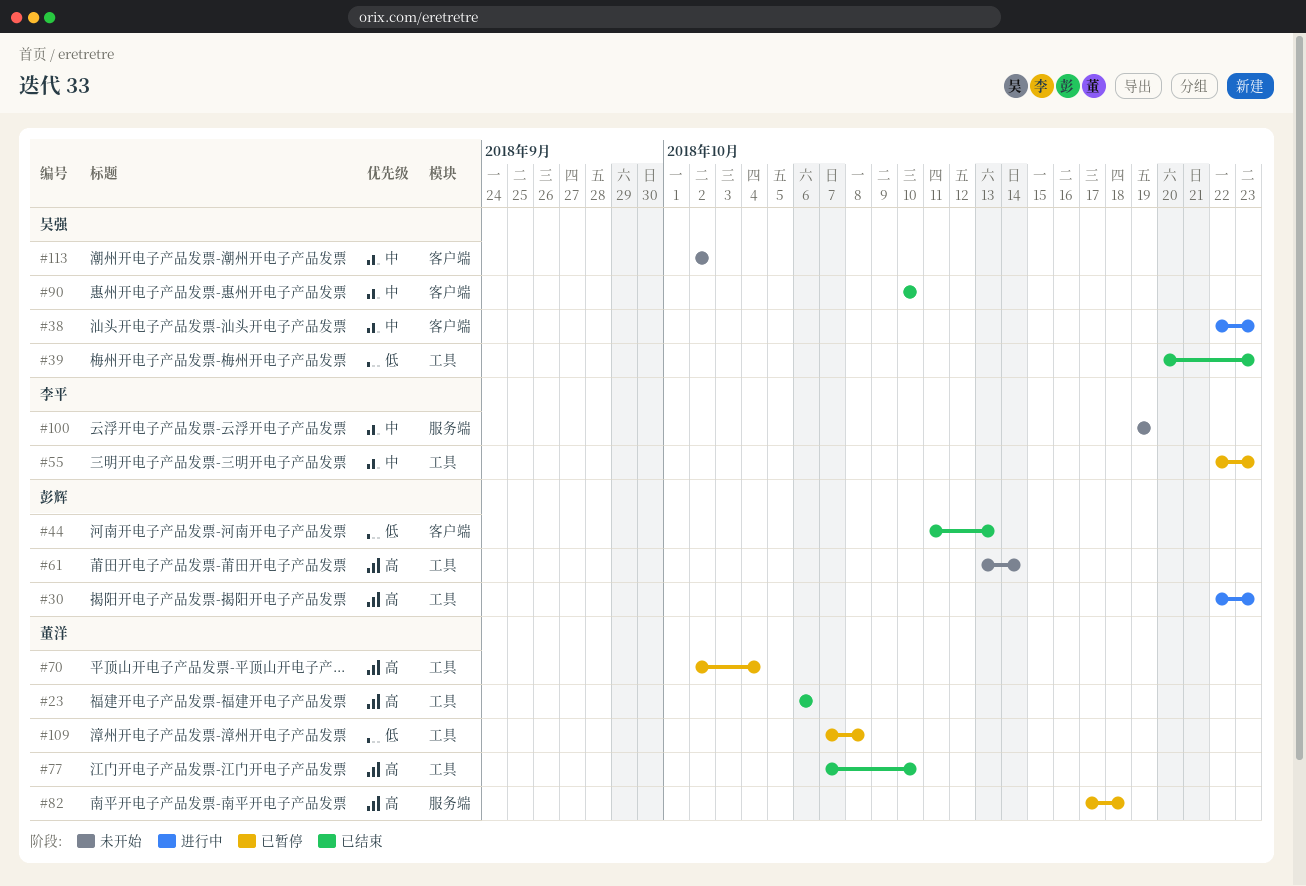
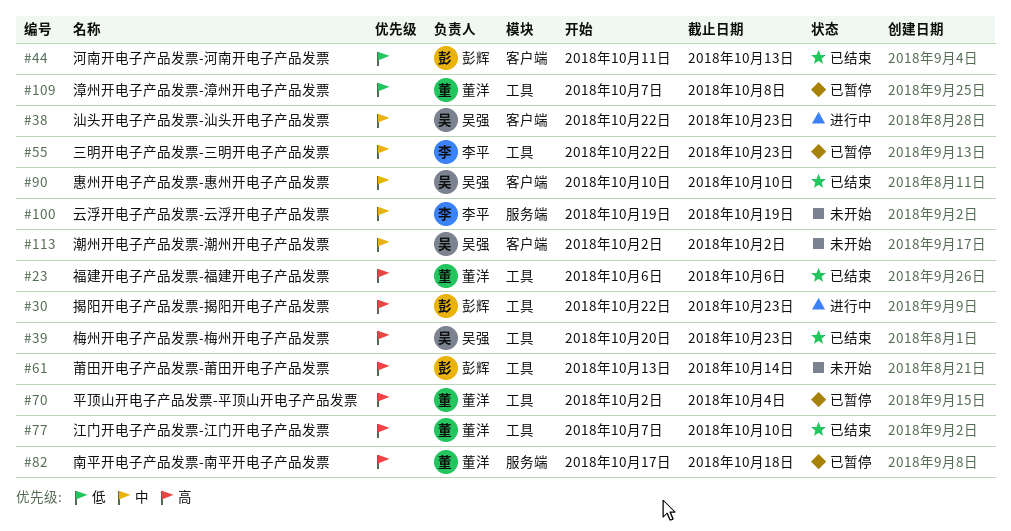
#39, priority: 低 -> 高

